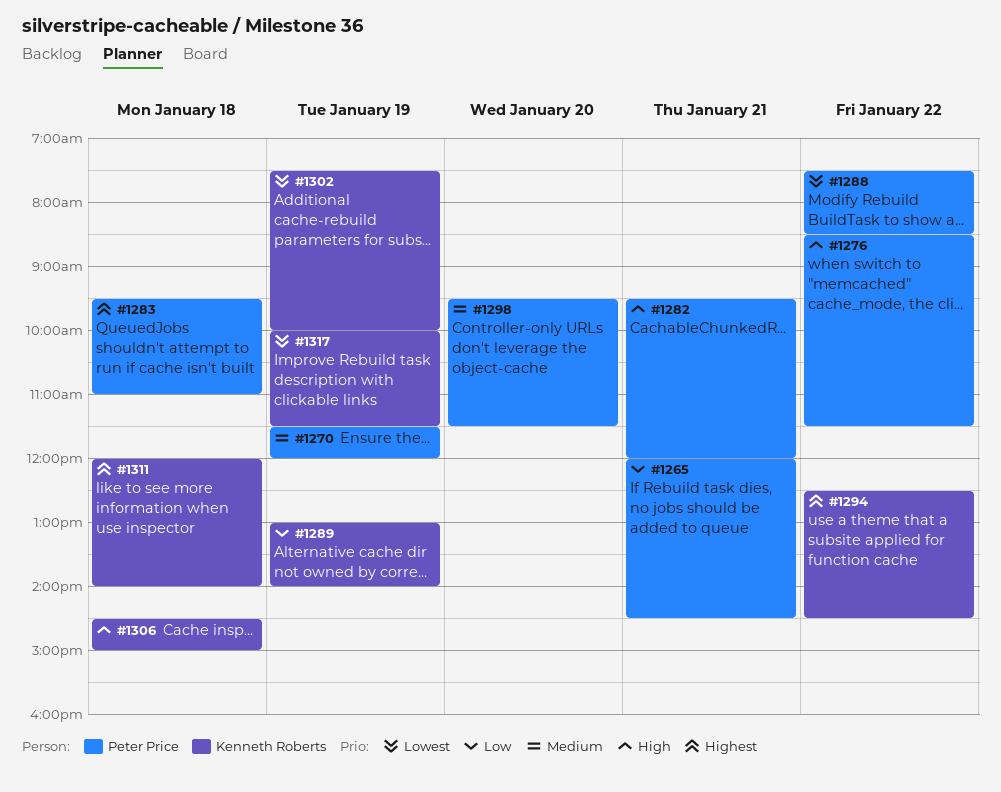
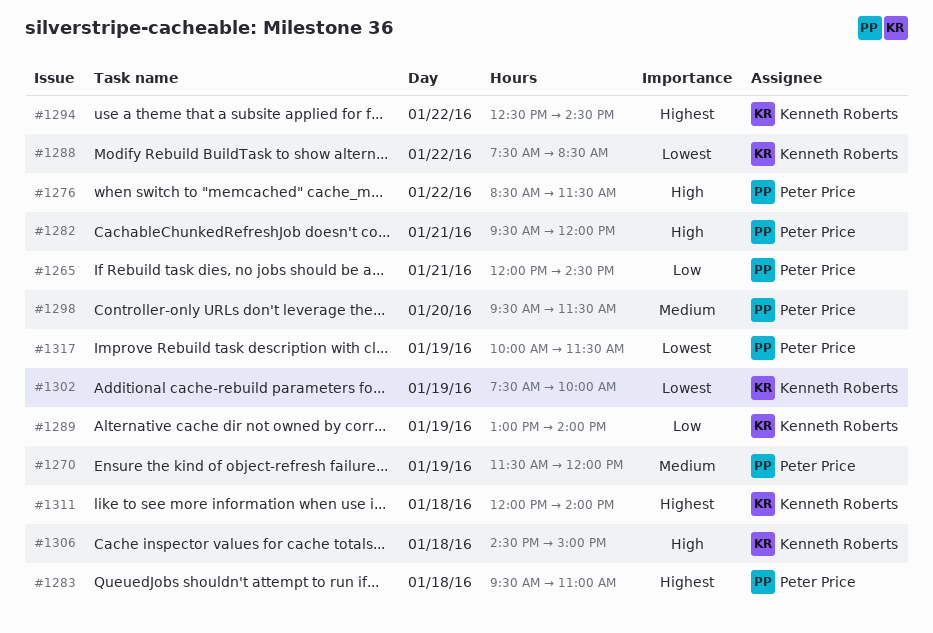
#1288, owner: Peter Price -> Kenneth Roberts
#1317, owner: Kenneth Roberts -> Peter Price

